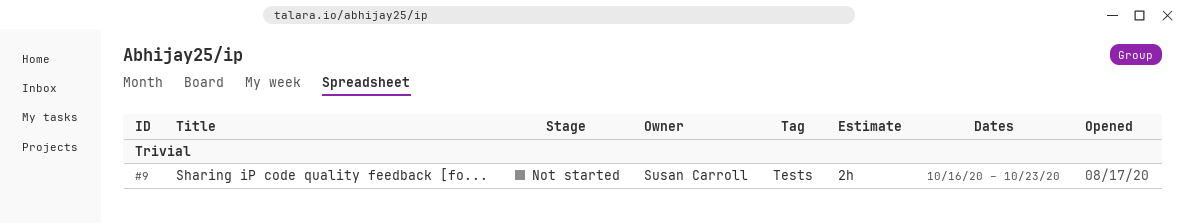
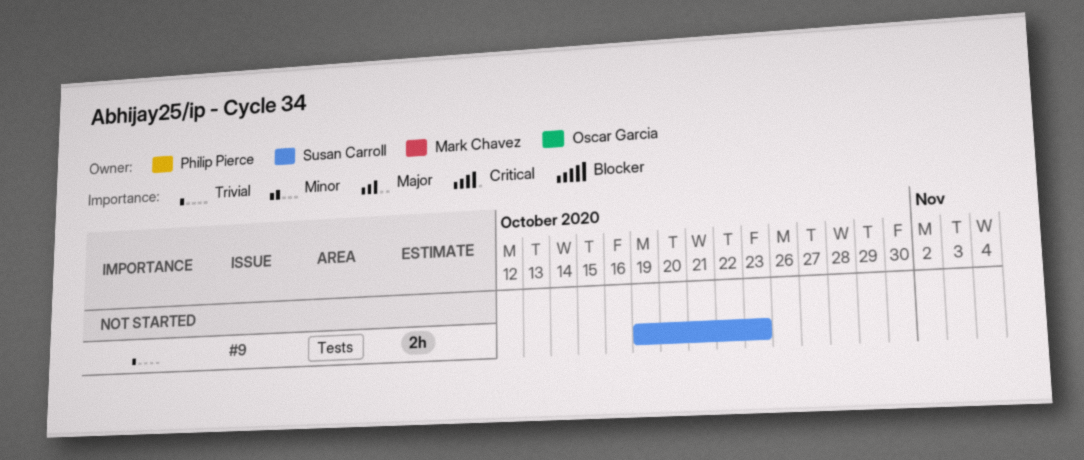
#9, start: Oct 16 -> Oct 19

